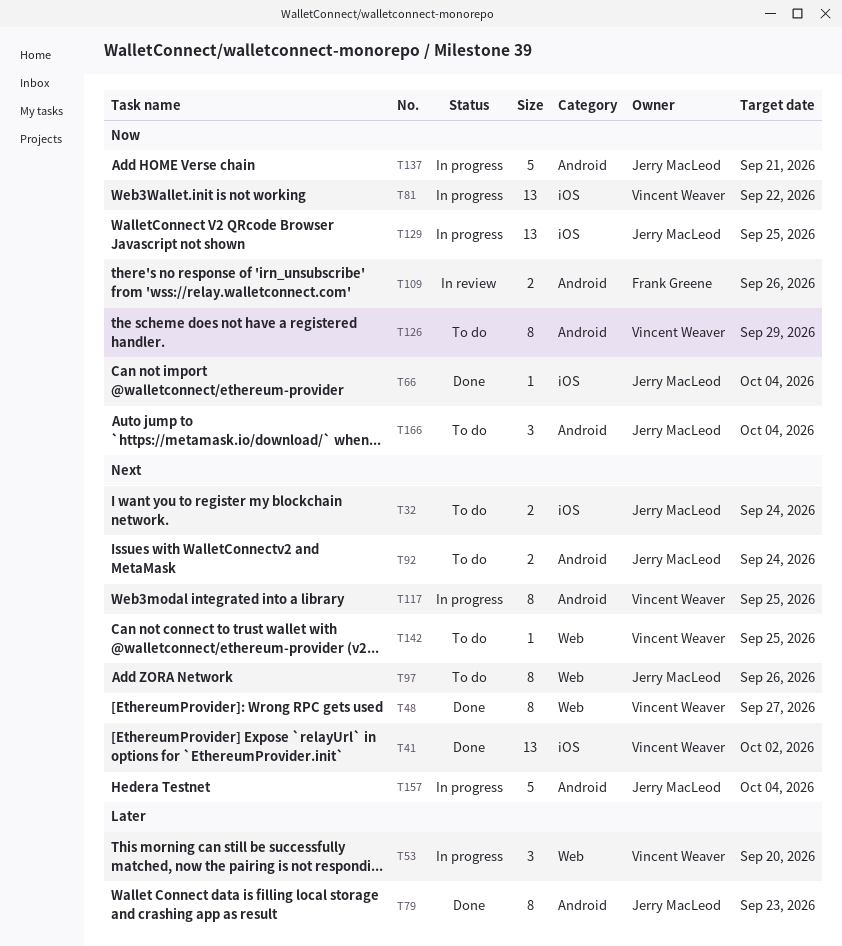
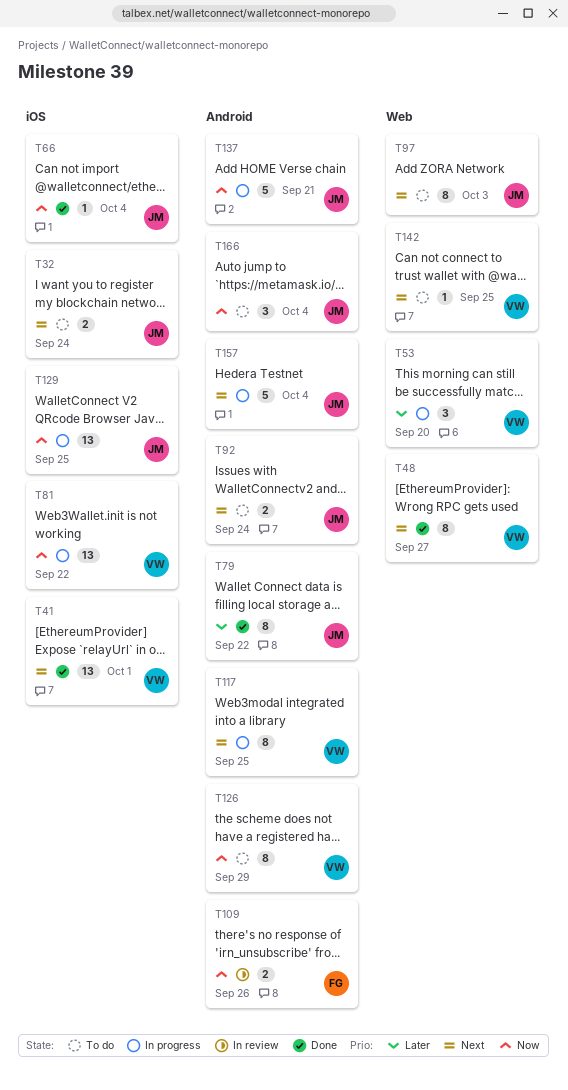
T41, due: Oct 2 -> Oct 1
T79, due: Sep 23 -> Sep 22
T97, due: Sep 26 -> Oct 3

